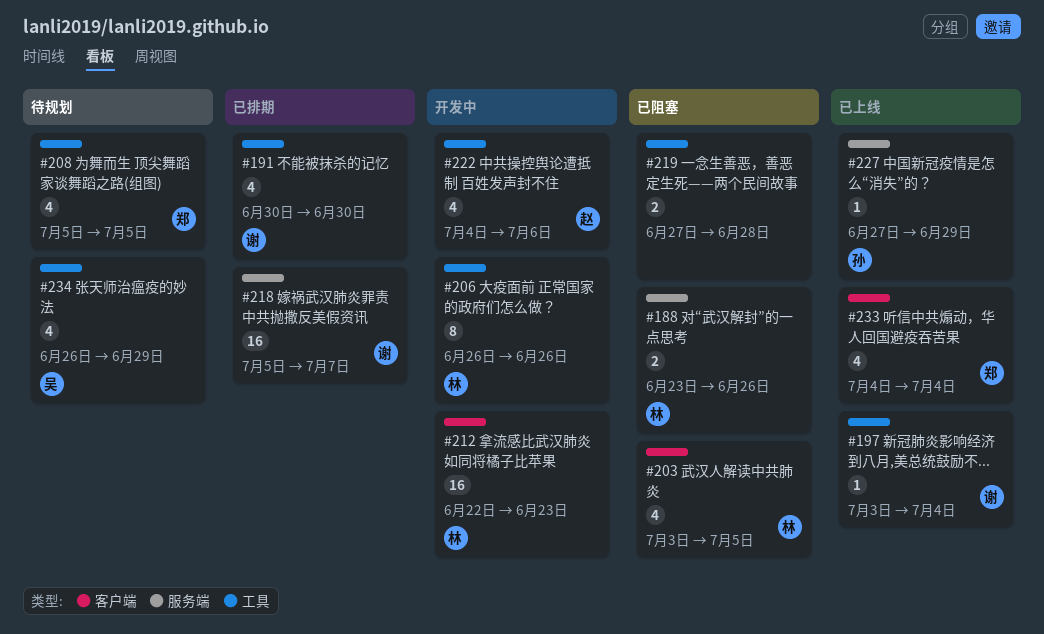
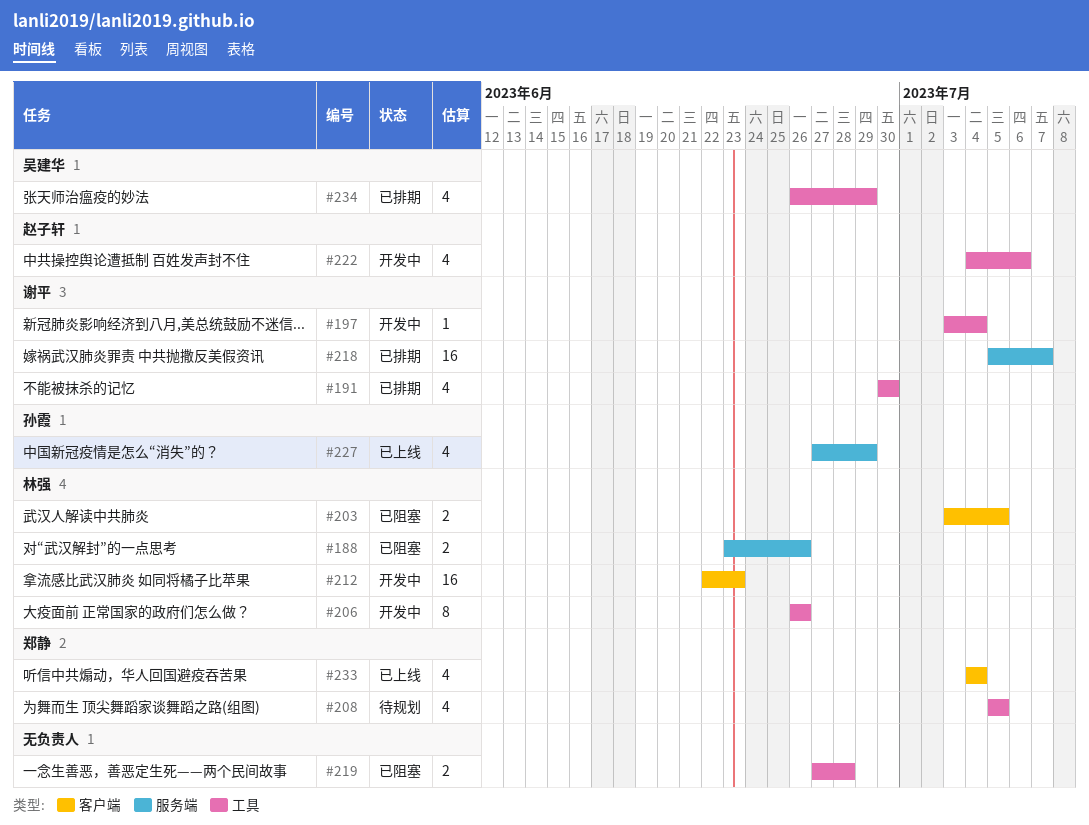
#197, status: 已上线 -> 开发中
#203, estimate: 4 -> 2
#227, estimate: 1 -> 4
#234, status: 待规划 -> 已排期

